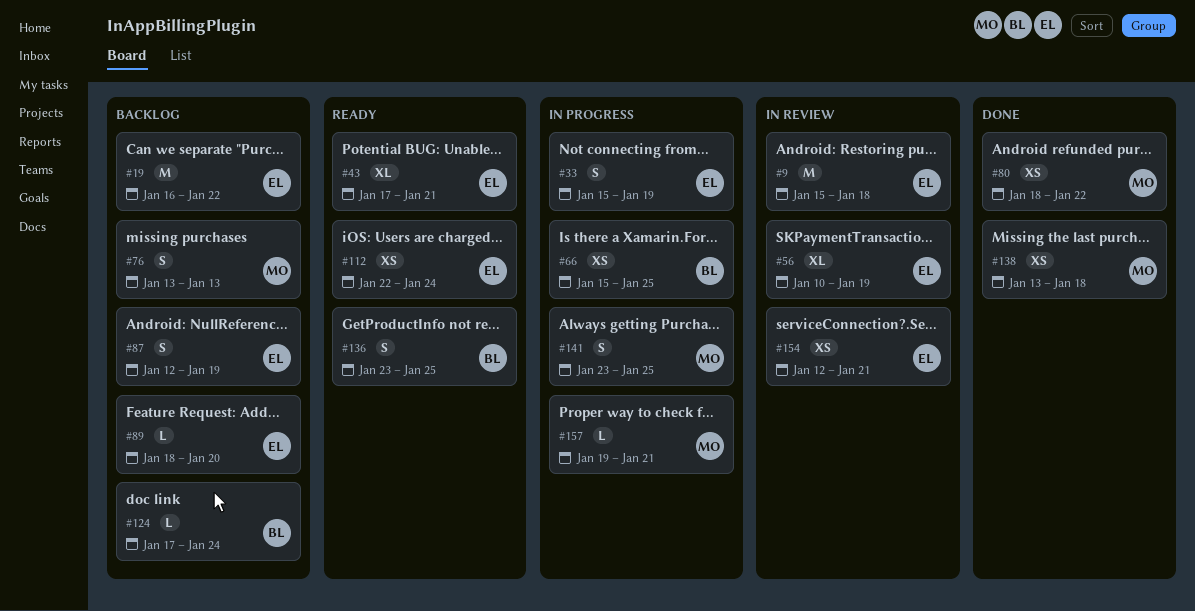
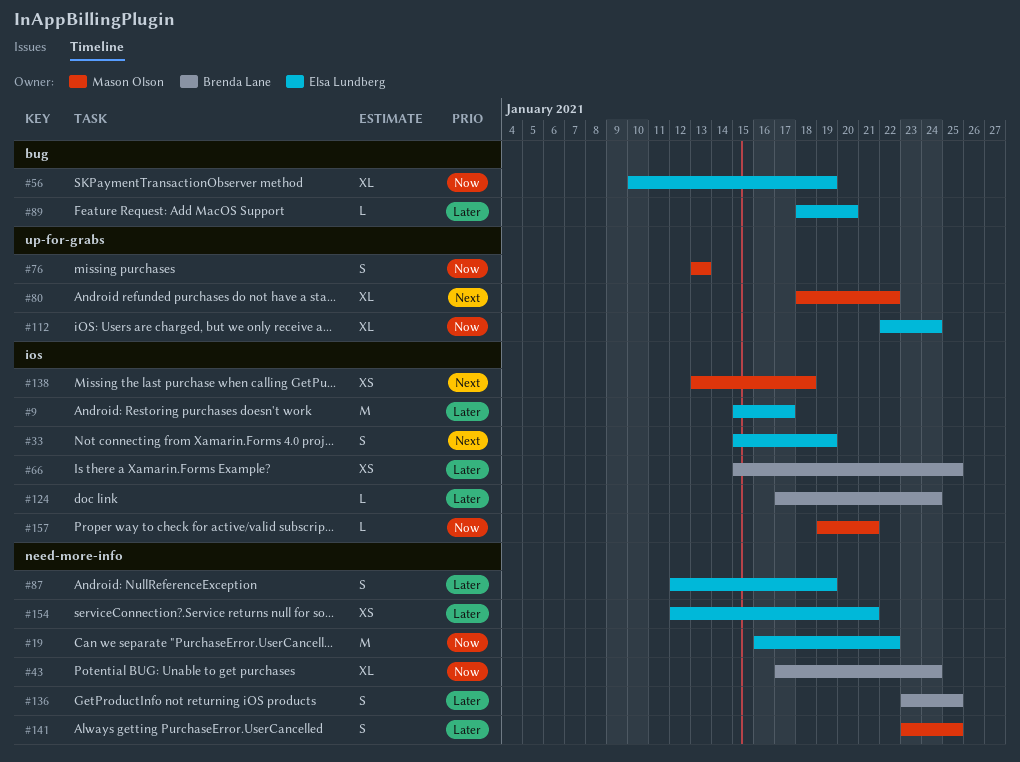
#9, due: Jan 18 -> Jan 17
#43, owner: Elsa Lundberg -> Brenda Lane
#43, due: Jan 21 -> Jan 24
#80, estimate: XS -> XL
#112, estimate: XS -> XL

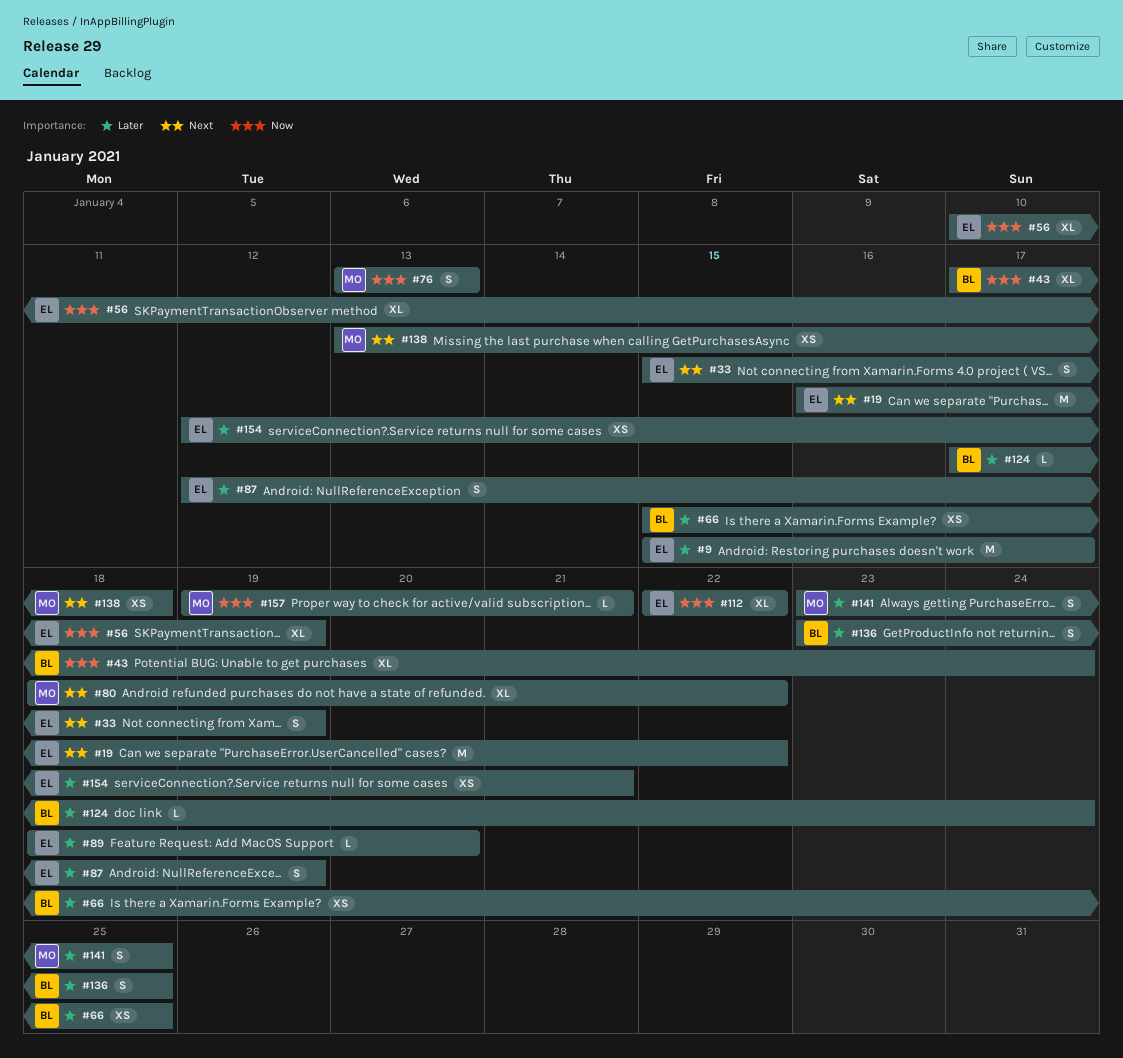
#19, priority: Now -> Next
#112, due: Jan 24 -> Jan 22

